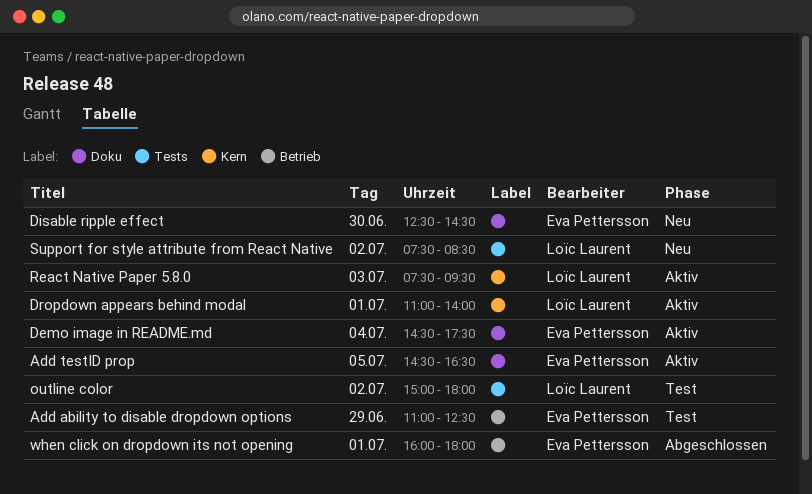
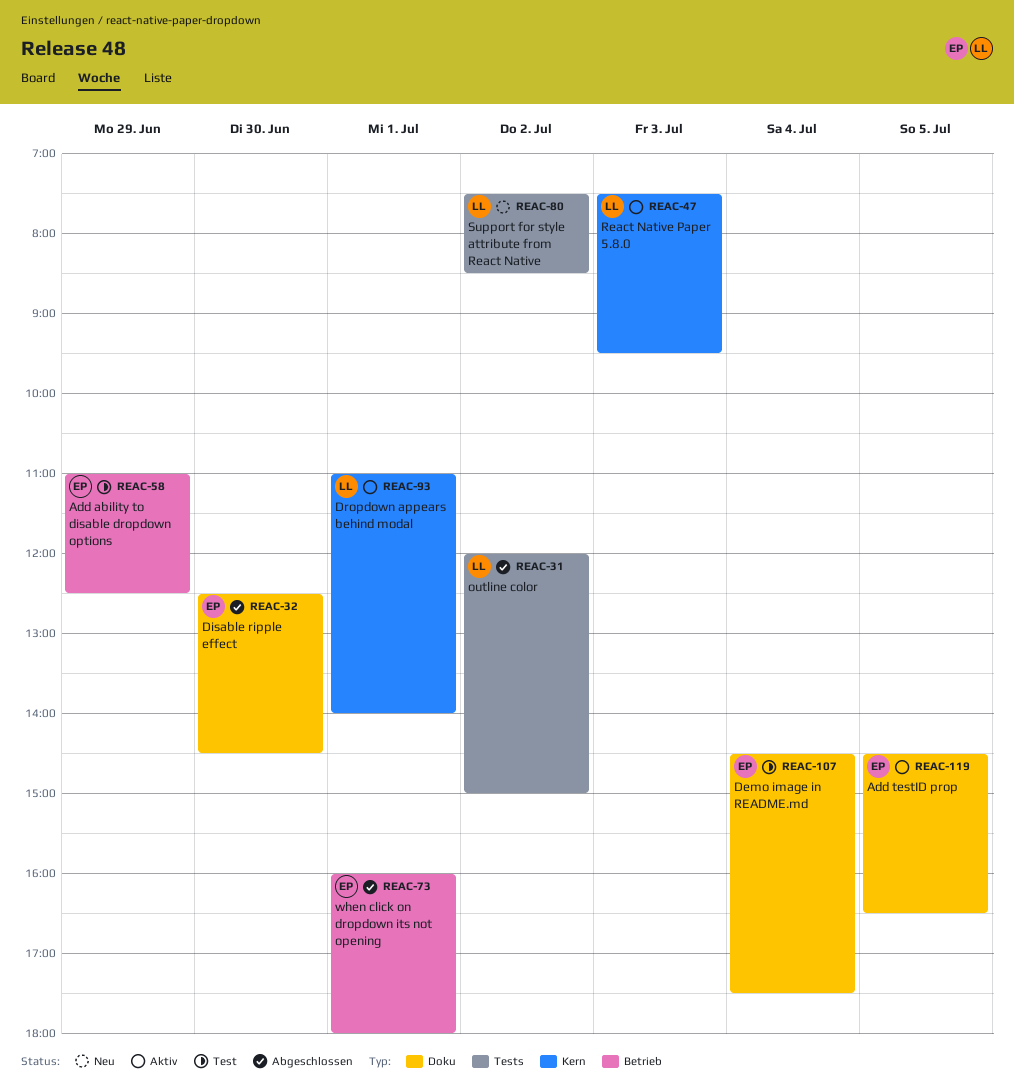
Demo image in README.md, status: Aktiv -> Test
Disable ripple effect, status: Neu -> Abgeschlossen
outline color, status: Test -> Abgeschlossen
outline color, begins: 15:00 -> 12:00
outline color, ends: 18:00 -> 15:00

